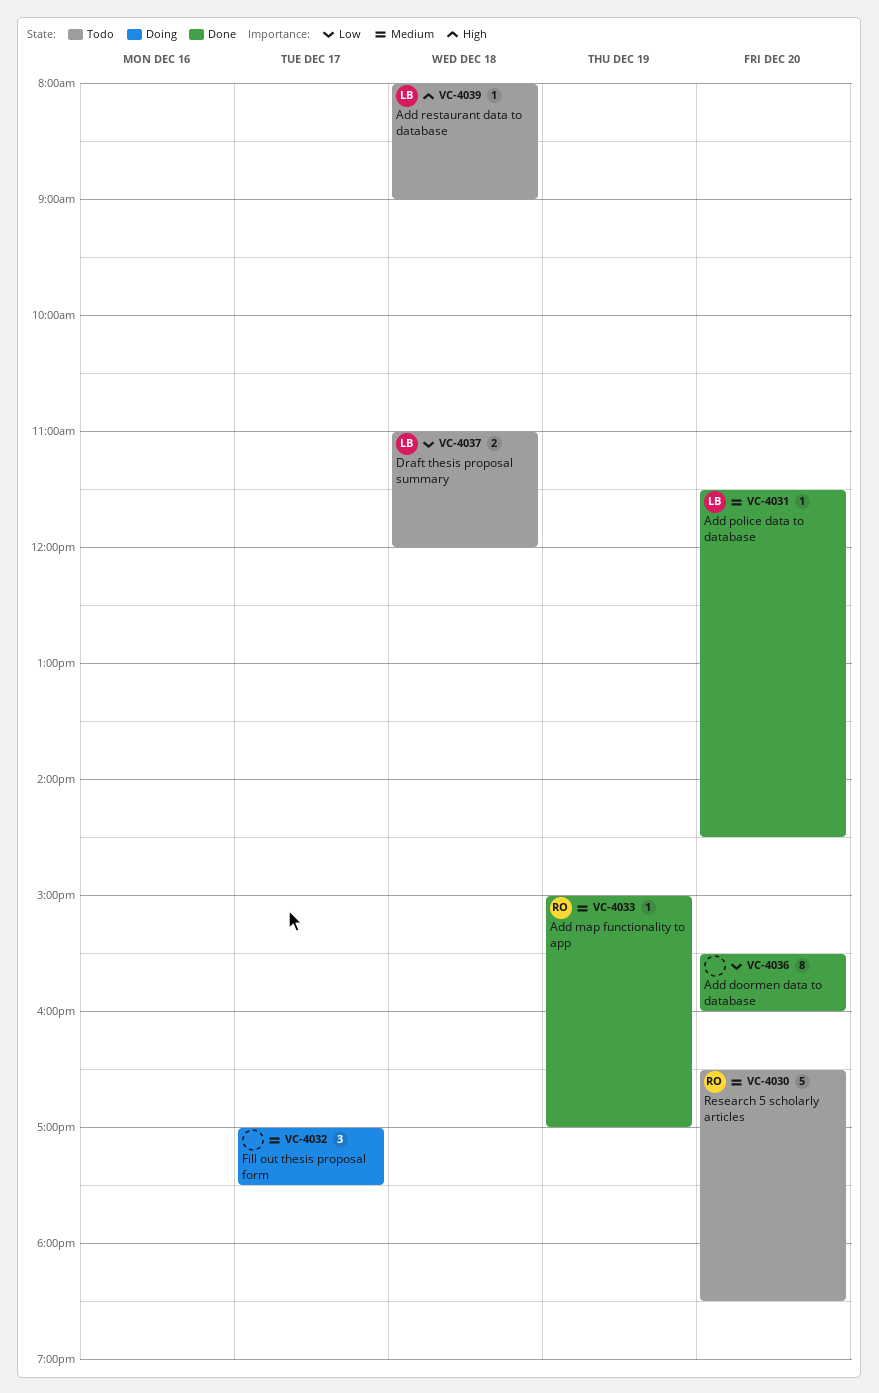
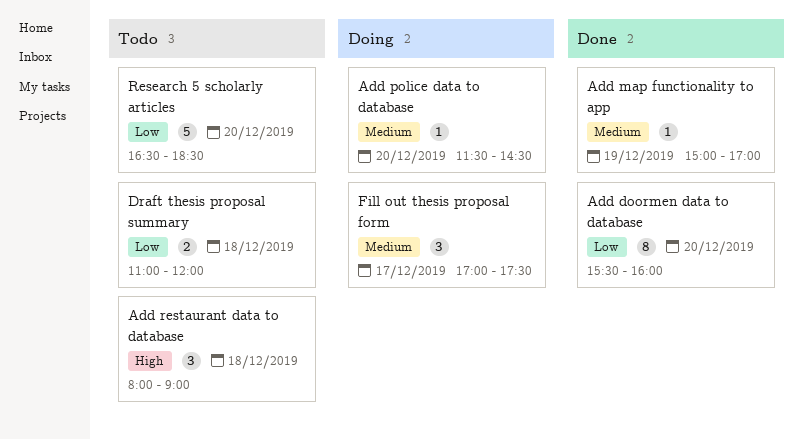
Add police data to database, status: Done -> Doing
Add restaurant data to database, estimate: 1 -> 3
Research 5 scholarly articles, priority: Medium -> Low

